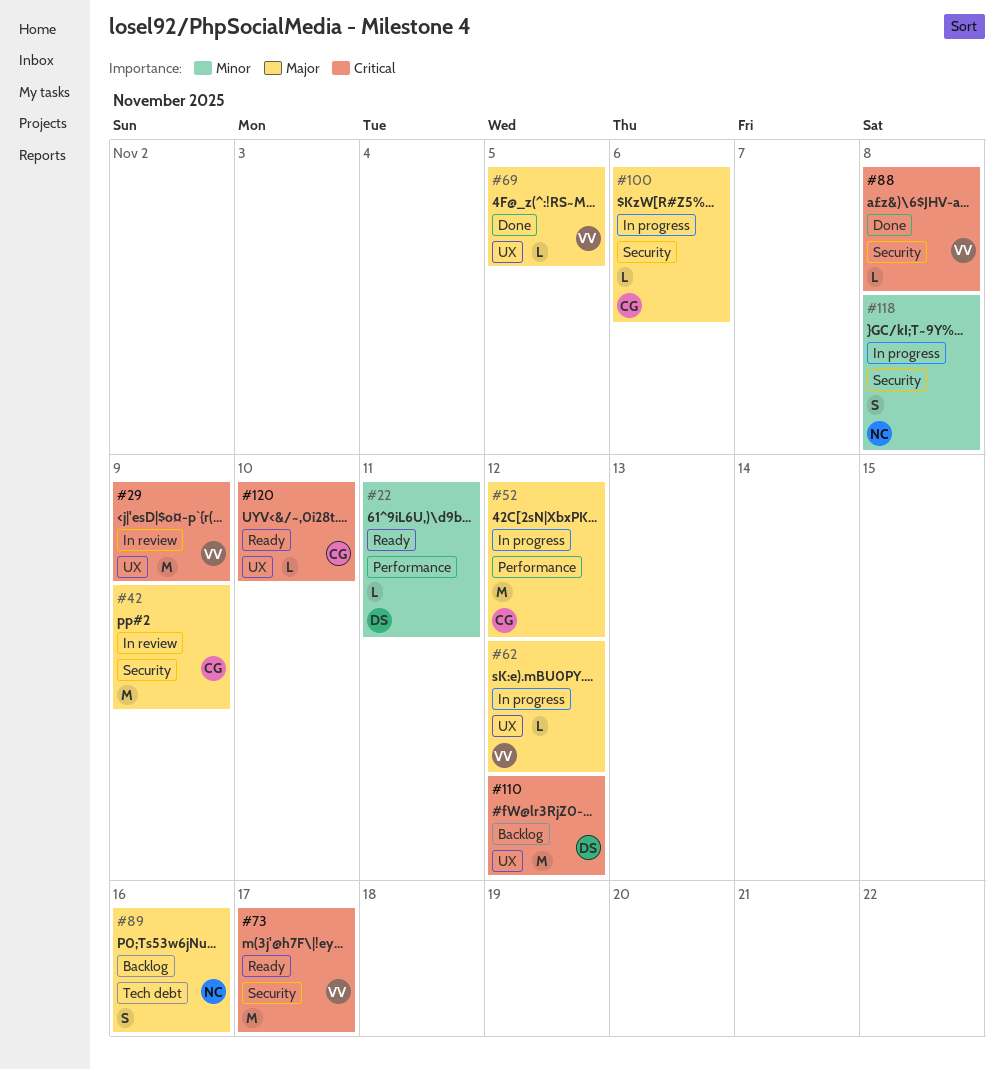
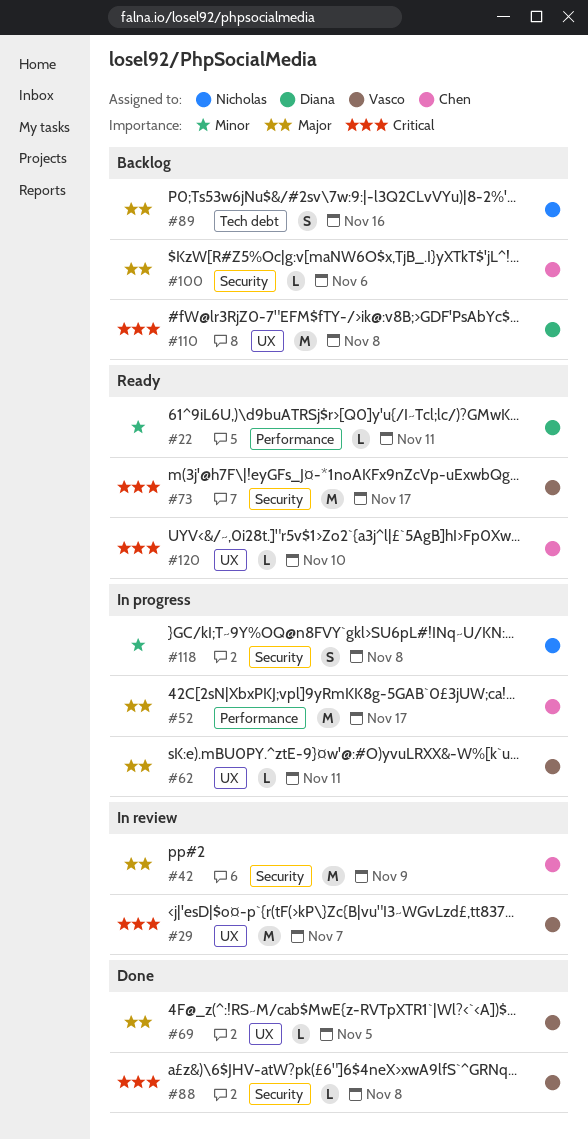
#29, due: Nov 9 -> Nov 7
#52, due: Nov 12 -> Nov 17
#62, due: Nov 12 -> Nov 11
#100, status: In progress -> Backlog
#110, due: Nov 12 -> Nov 8

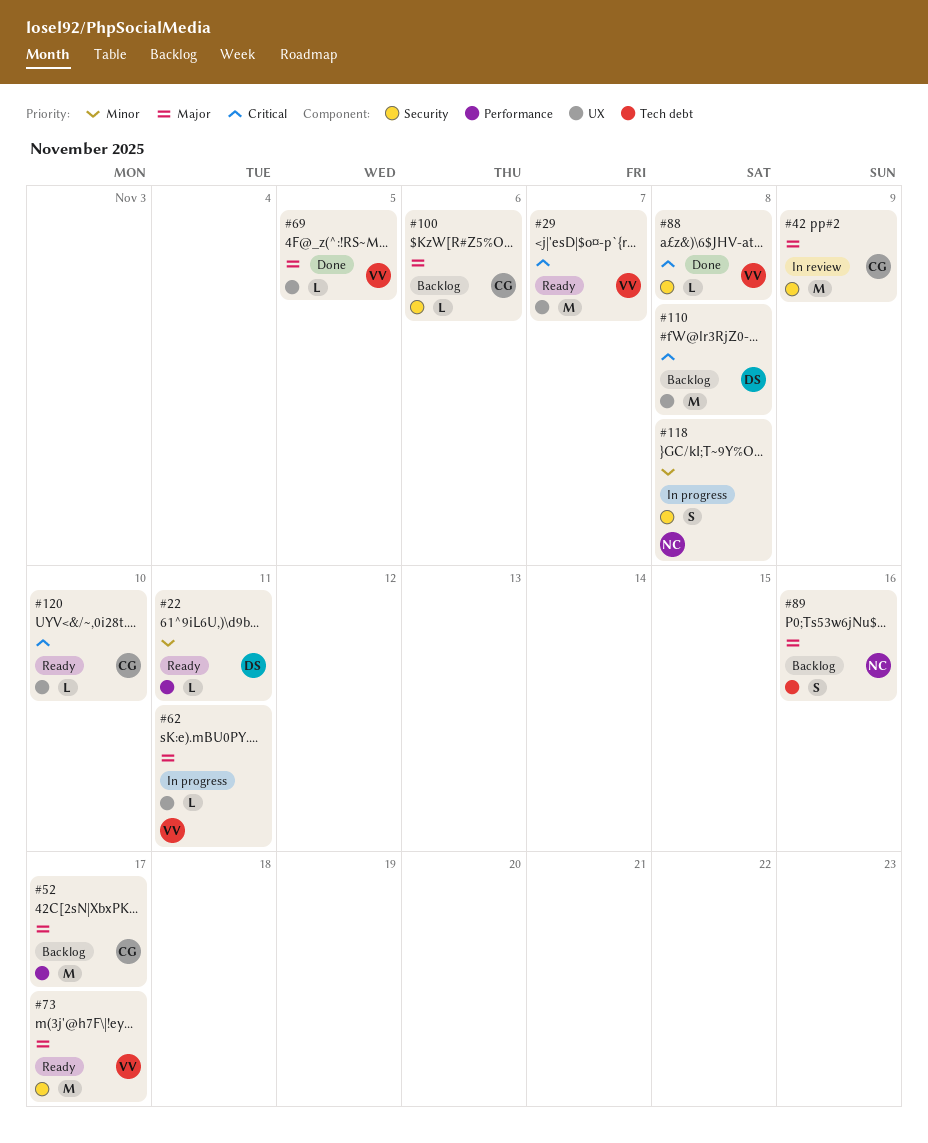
#29, status: In review -> Ready
#52, status: In progress -> Backlog
#73, priority: Critical -> Major

